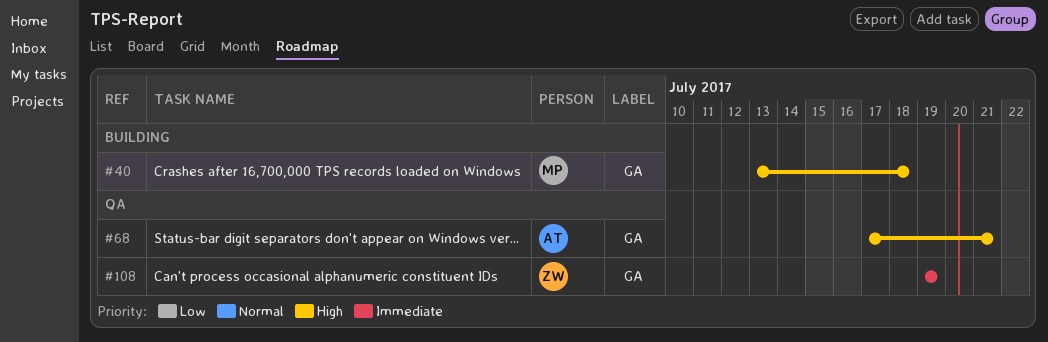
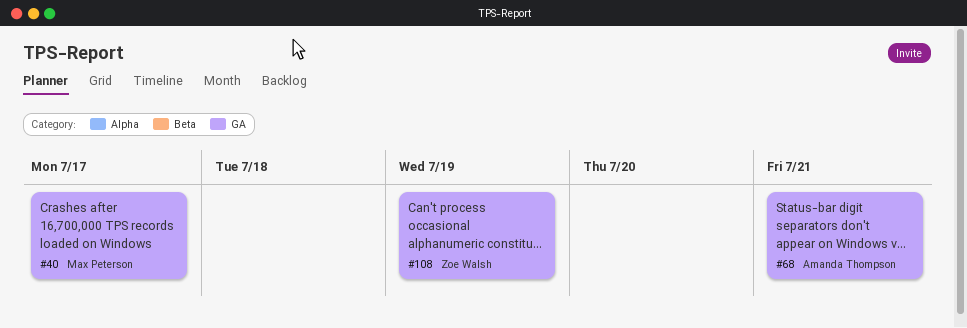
#40, due: Jul 18 -> Jul 17

